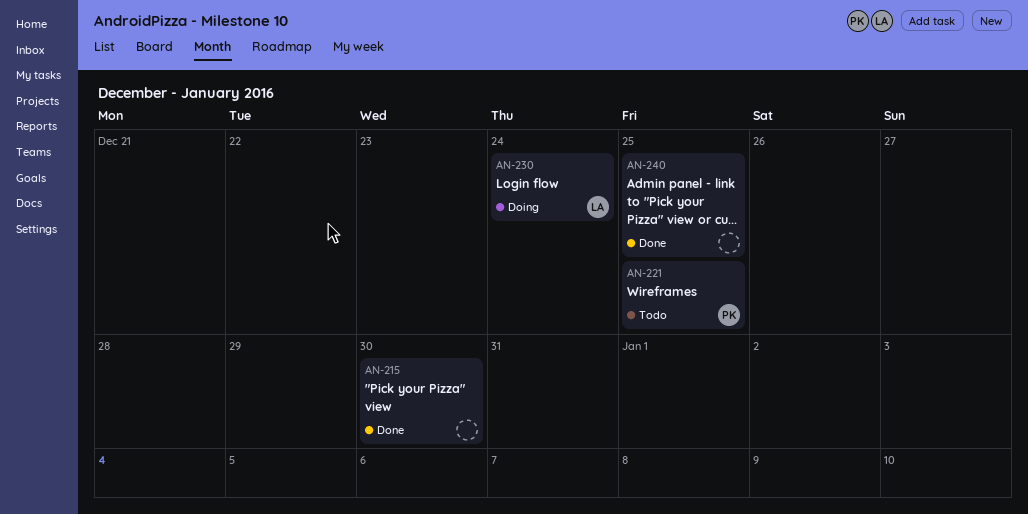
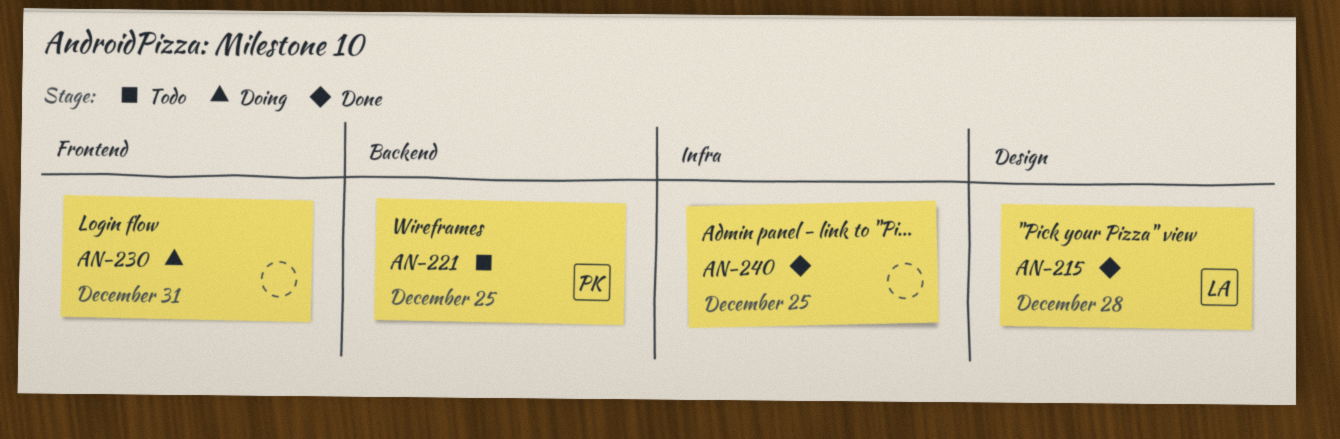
AN-215, owner: none -> LA
AN-215, due: Dec 30 -> Dec 28
AN-230, owner: LA -> none
AN-230, due: Dec 24 -> Dec 31

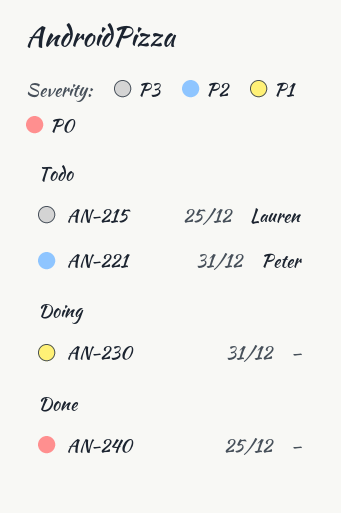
AN-215, status: Done -> Todo
AN-215, due: Dec 28 -> Dec 25
AN-221, due: Dec 25 -> Dec 31

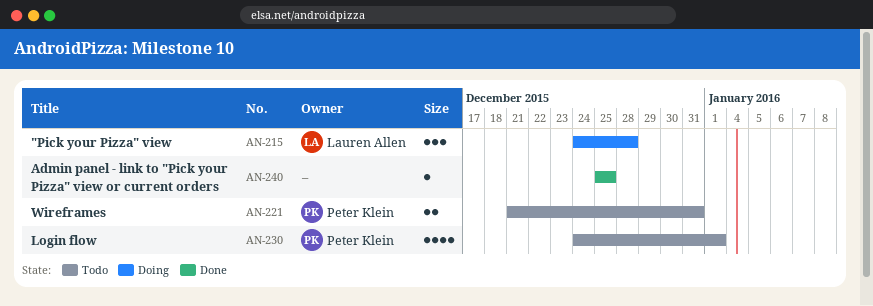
AN-215, status: Todo -> Doing
AN-215, due: Dec 25 -> Dec 28
AN-230, status: Doing -> Todo
AN-230, owner: none -> Peter Klein
AN-230, due: Dec 31 -> Jan 1

